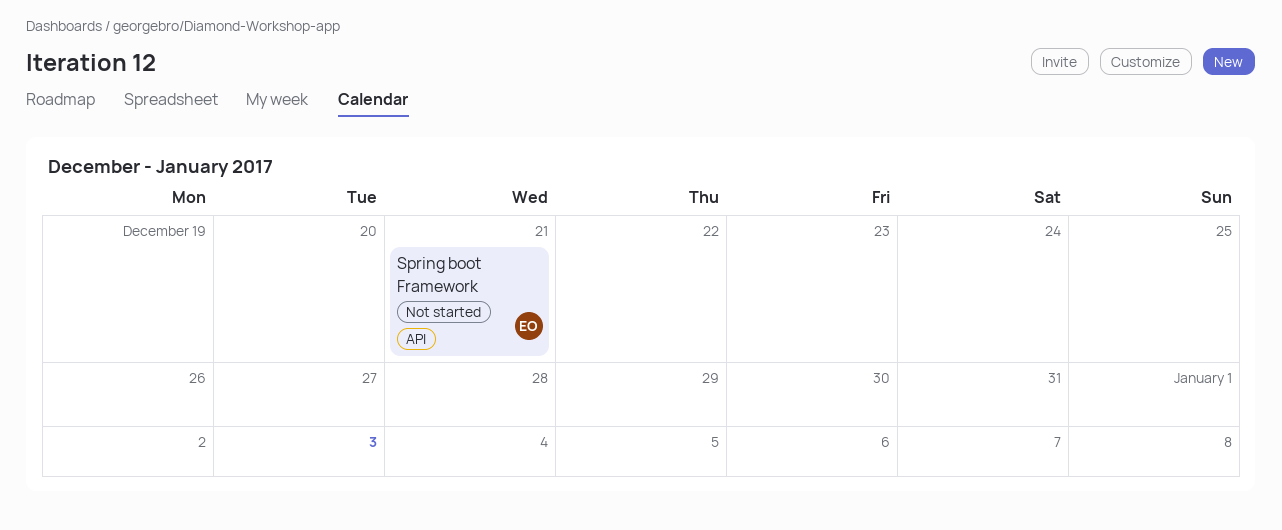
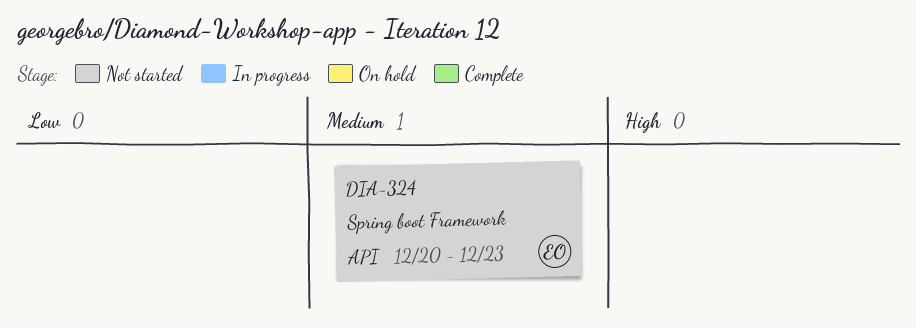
Spring boot Framework, due: Dec 21 -> Dec 23

